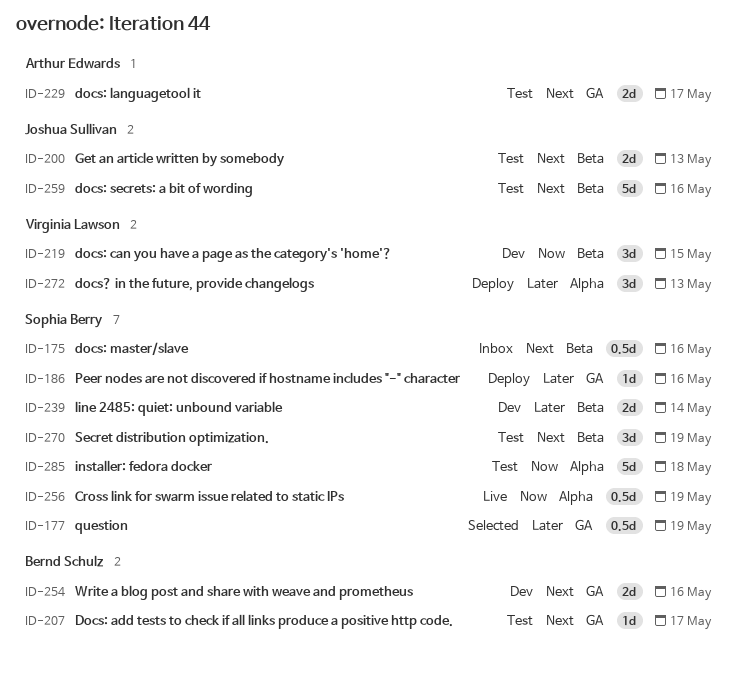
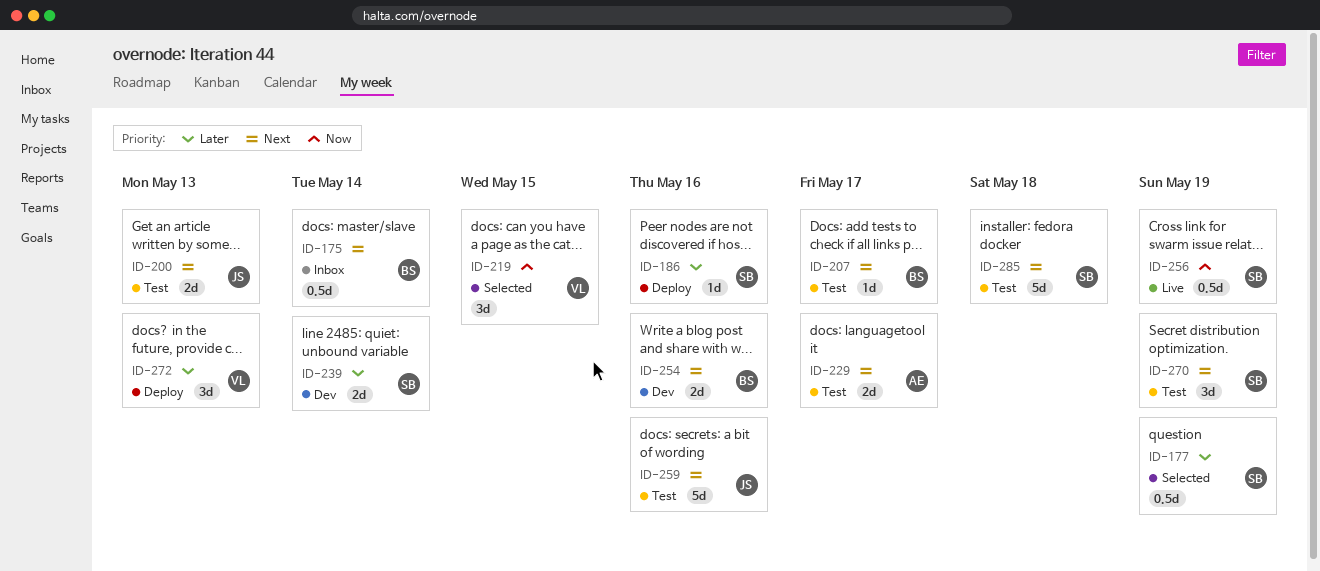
ID-175, owner: Sophia Berry -> Bernd Schulz
ID-175, due: May 16 -> May 14
ID-219, status: Dev -> Selected
ID-285, priority: Now -> Next

